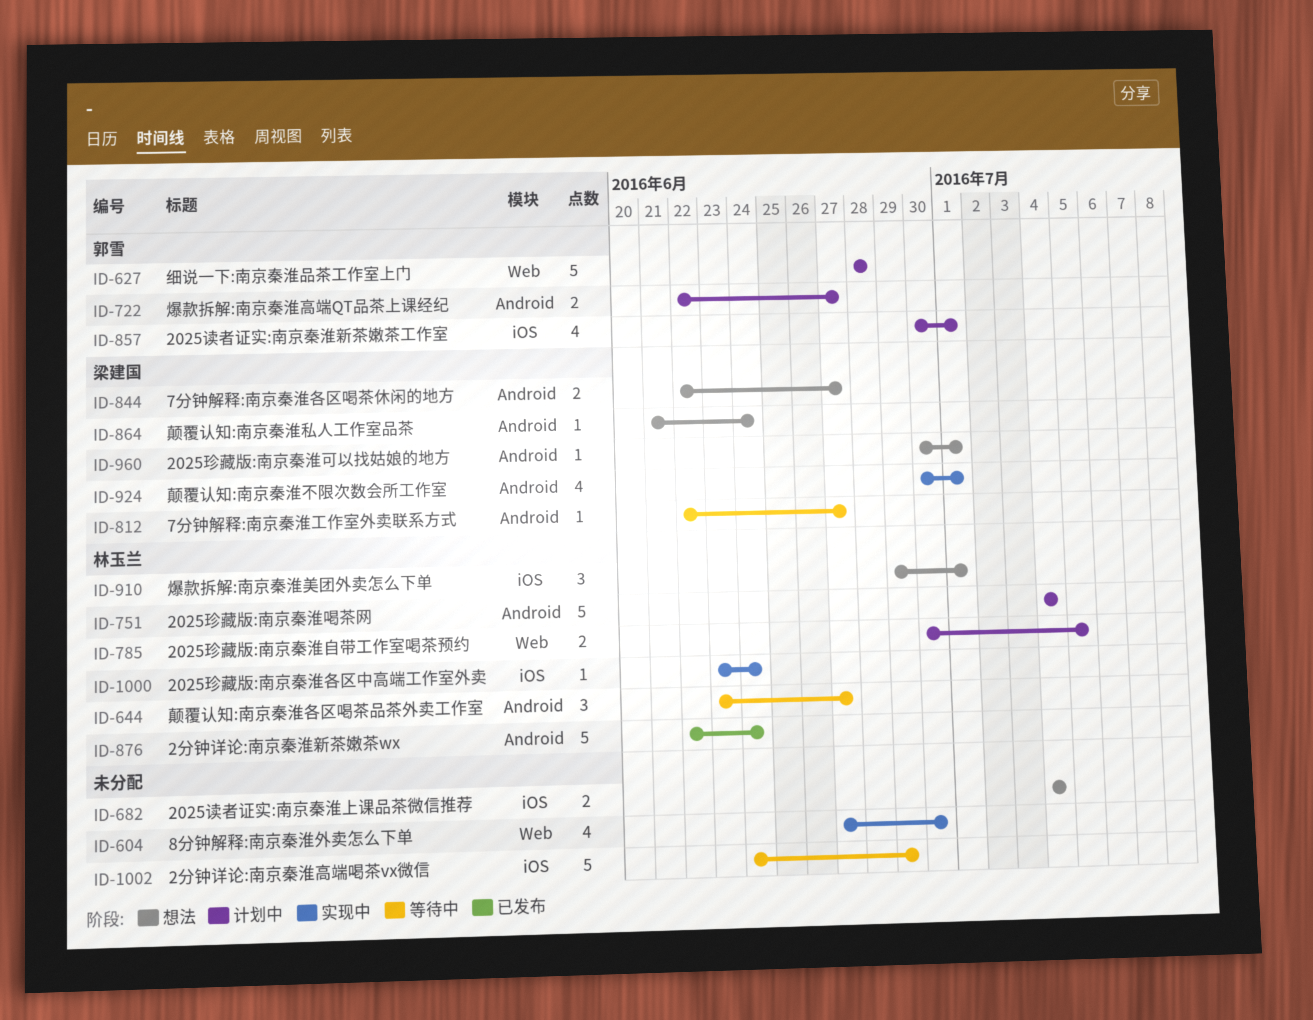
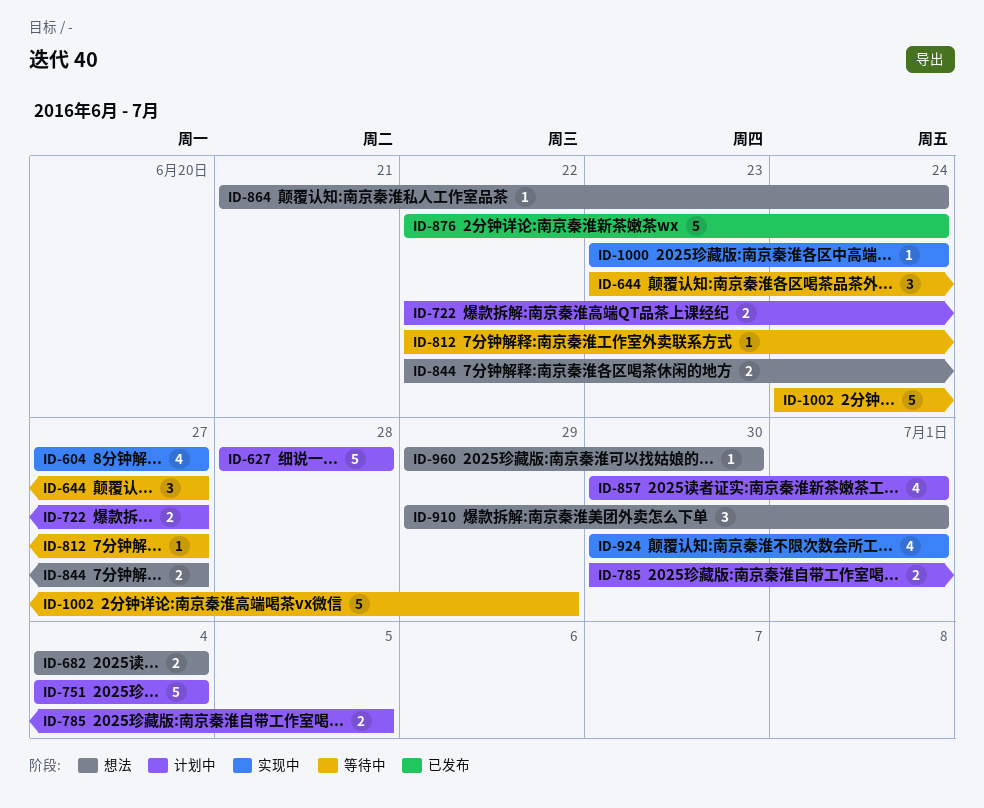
ID-604, due: Jun 30 -> Jun 27
ID-960, start: Jun 30 -> Jun 29
ID-960, due: Jul 1 -> Jun 30

